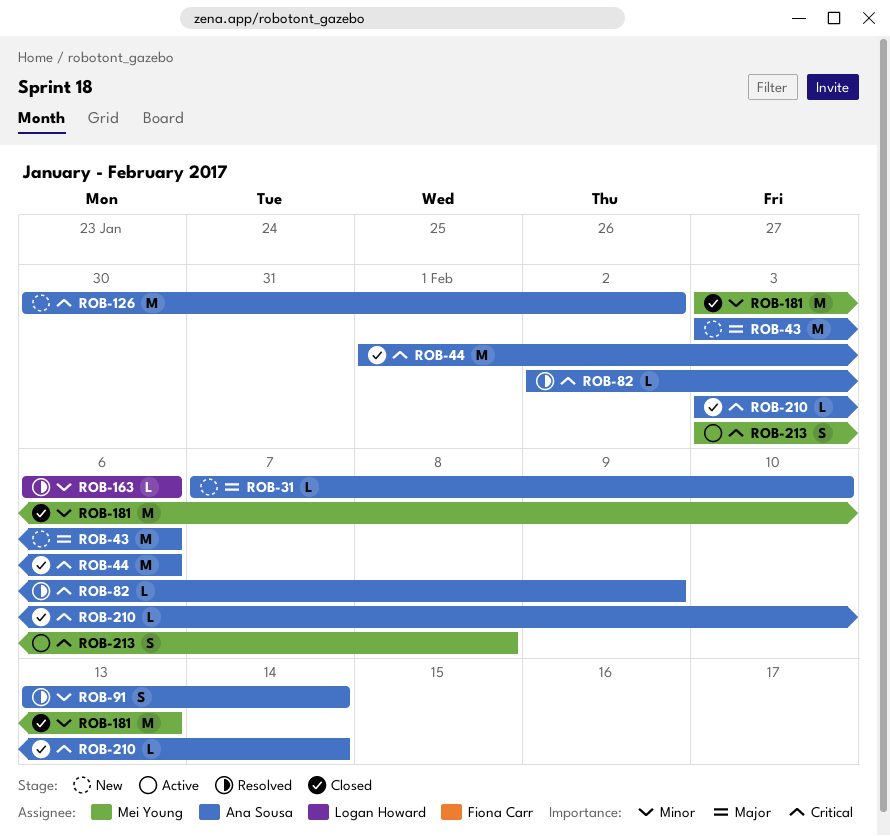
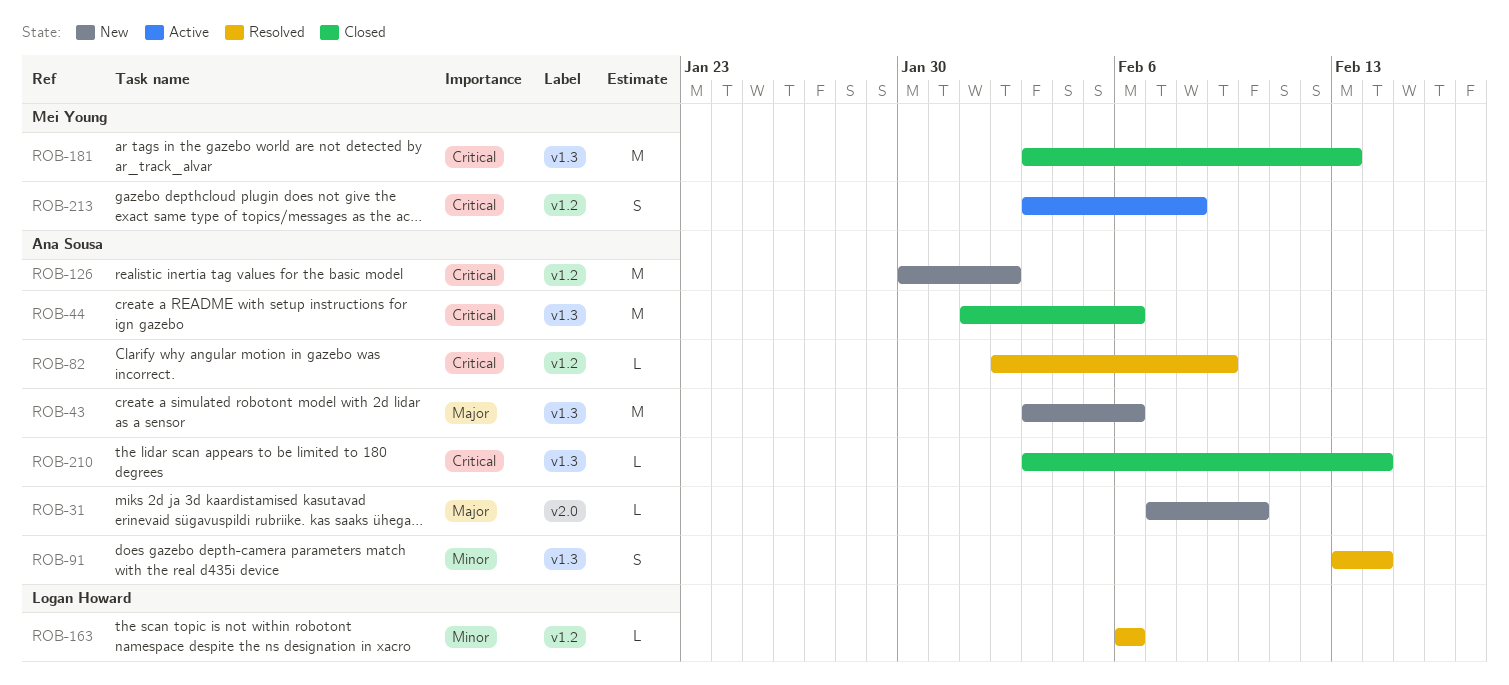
ROB-181, priority: Minor -> Critical

